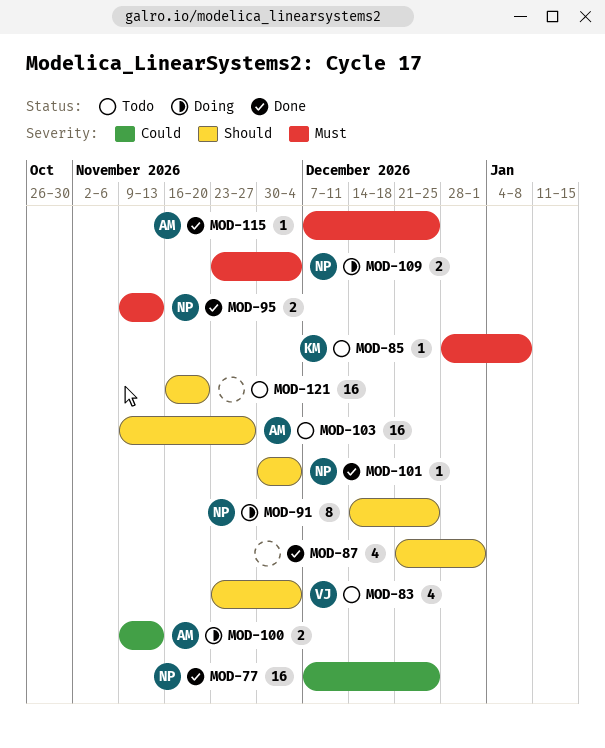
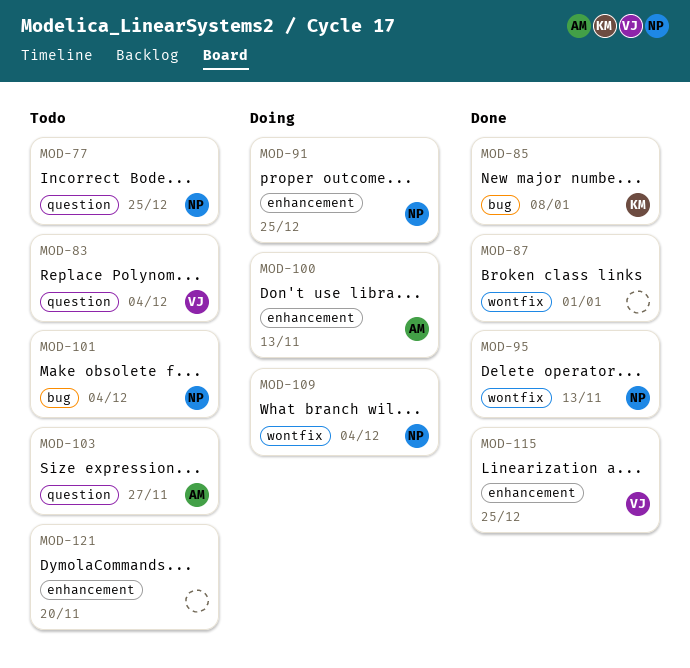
MOD-77, status: Done -> Todo
MOD-85, status: Todo -> Done
MOD-101, status: Done -> Todo
MOD-115, owner: AM -> VJ

